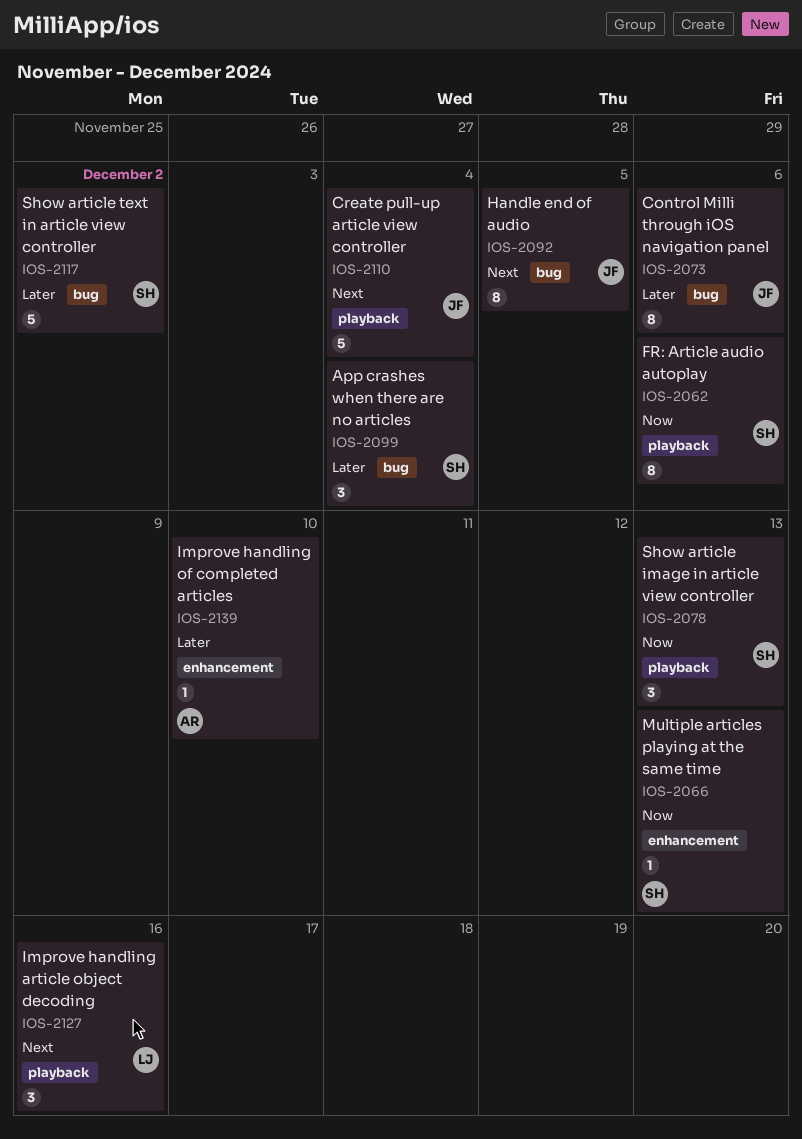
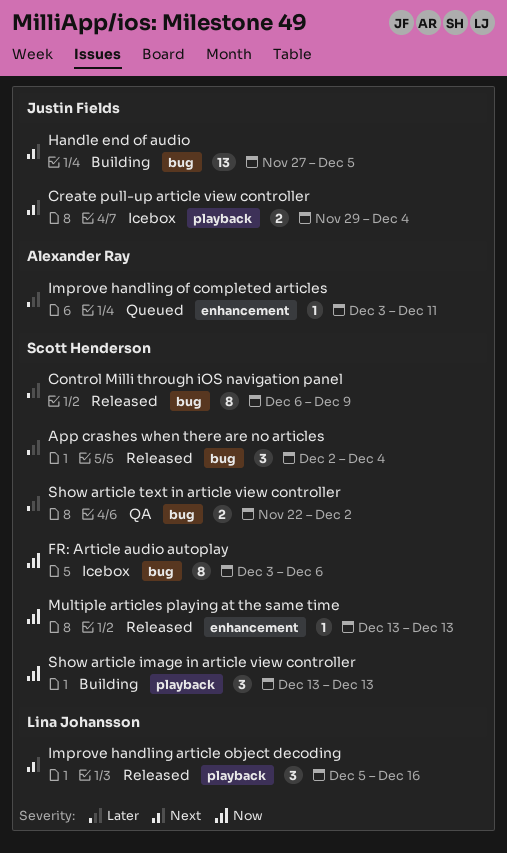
Control Milli through iOS navigation panel, owner: Justin Fields -> Scott Henderson
Control Milli through iOS navigation panel, due: Dec 6 -> Dec 9
Create pull-up article view controller, estimate: 5 -> 2
FR: Article audio autoplay, label: playback -> bug
Handle end of audio, estimate: 8 -> 13
Improve handling of completed articles, due: Dec 10 -> Dec 11
Show article text in article view controller, estimate: 5 -> 2

